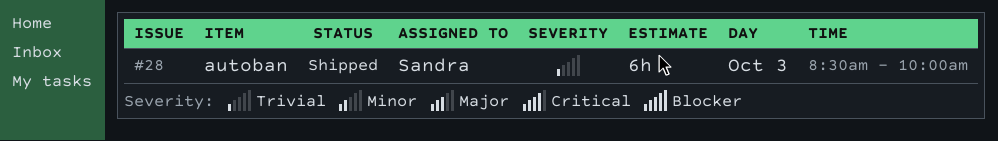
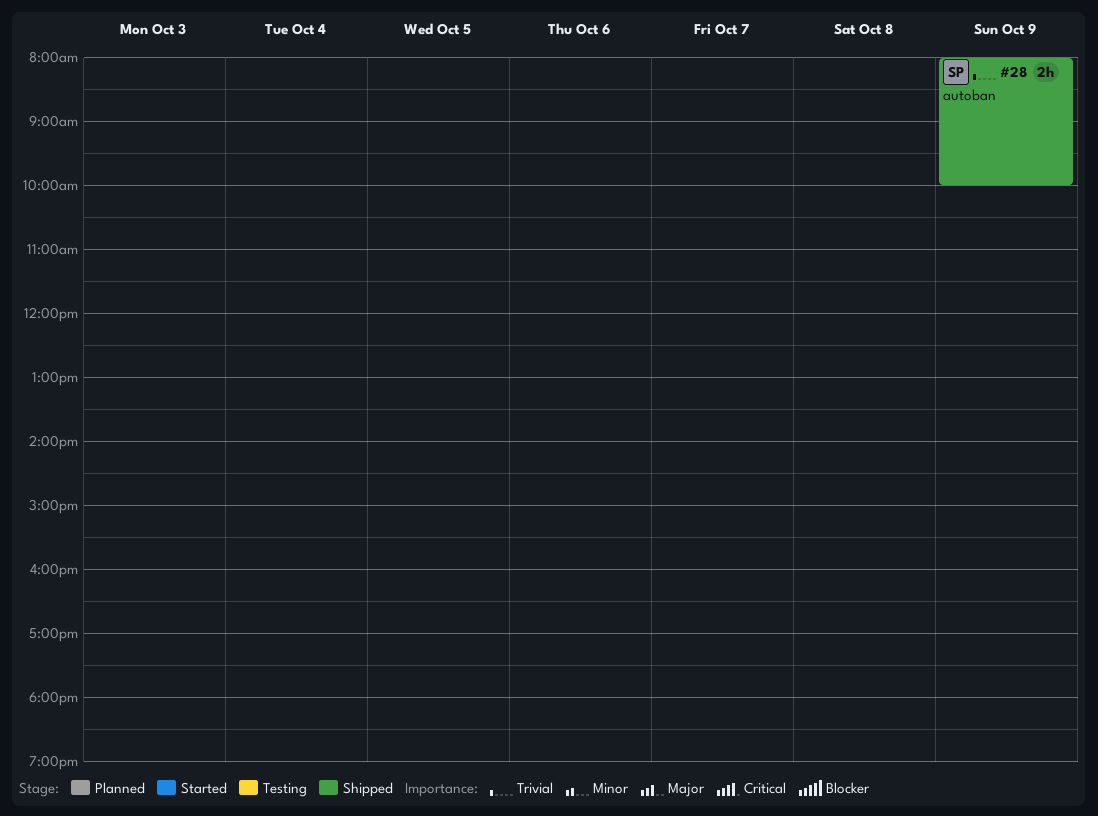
#28, estimate: 6h -> 2h
#28, day: Oct 3 -> Oct 9
#28, begins: 08:30 -> 08:00

